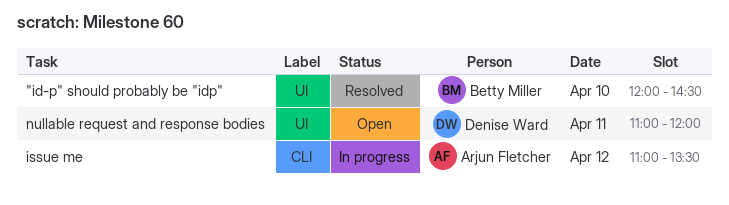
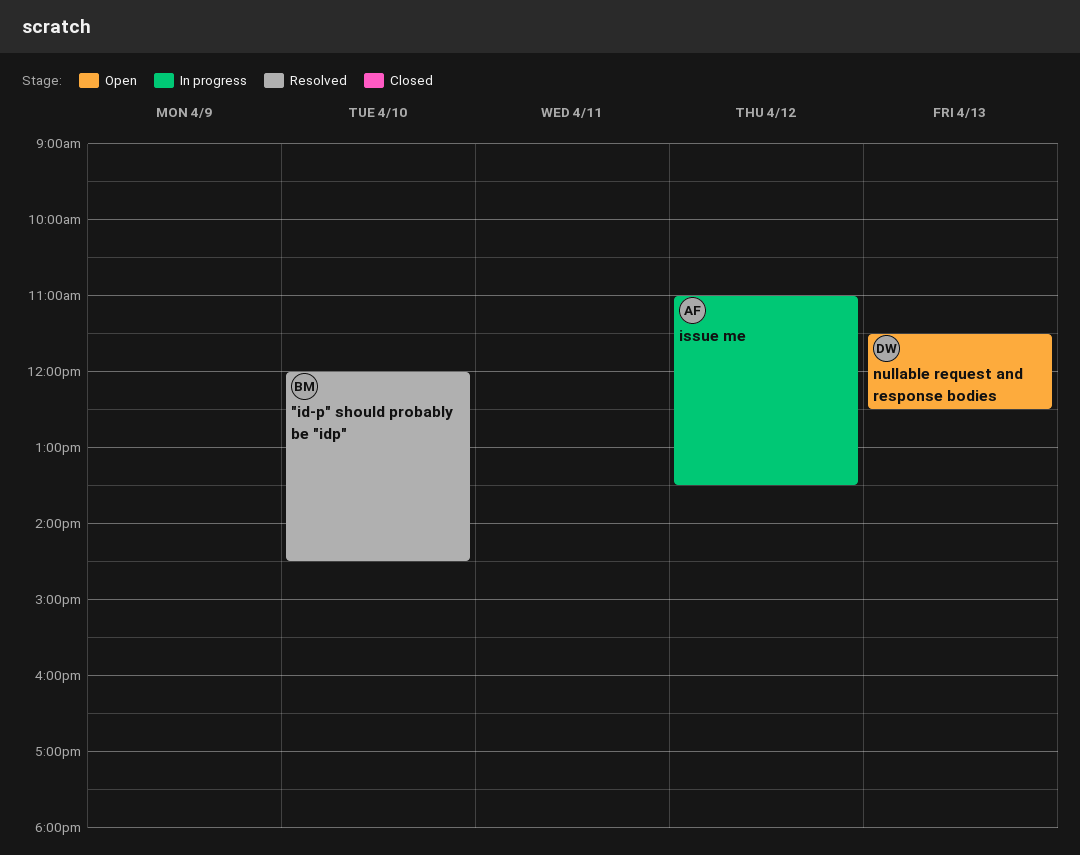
nullable request and response bodies, day: Apr 11 -> Apr 13
nullable request and response bodies, begins: 11:00 -> 11:30
nullable request and response bodies, ends: 12:00 -> 12:30

